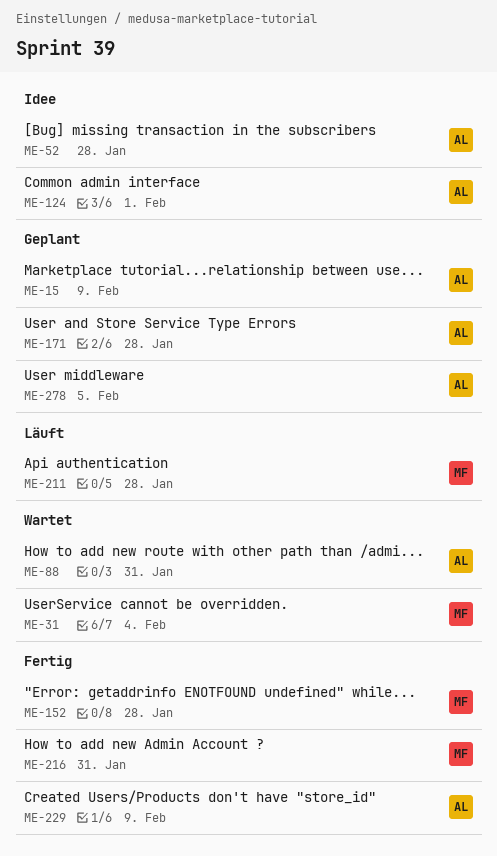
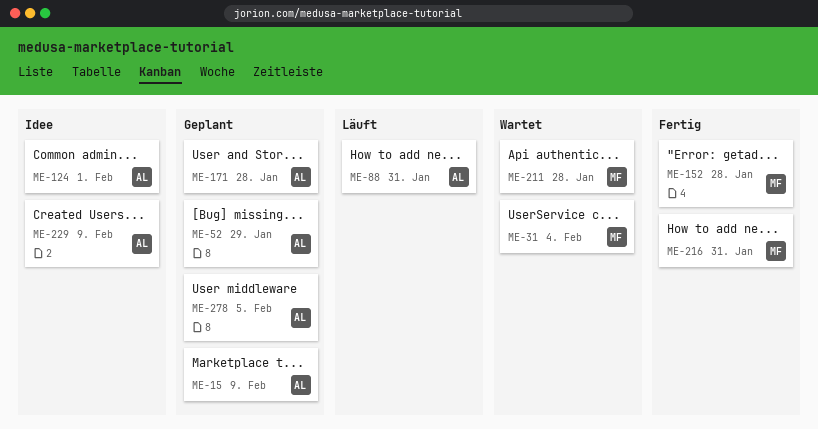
ME-52, status: Idee -> Geplant
ME-52, due: Jan 28 -> Jan 29
ME-88, status: Wartet -> Läuft
ME-211, status: Läuft -> Wartet
ME-229, status: Fertig -> Idee

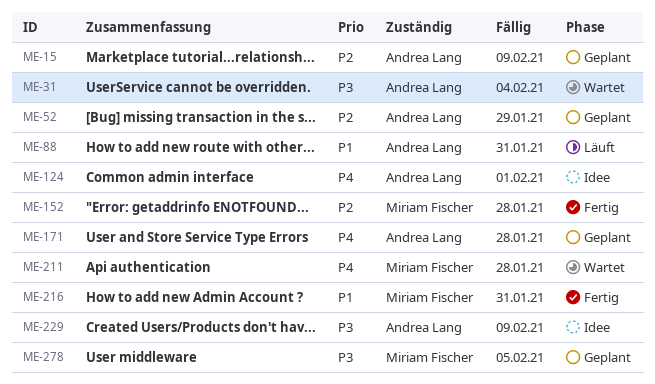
ME-31, owner: Miriam Fischer -> Andrea Lang
ME-278, owner: Andrea Lang -> Miriam Fischer

